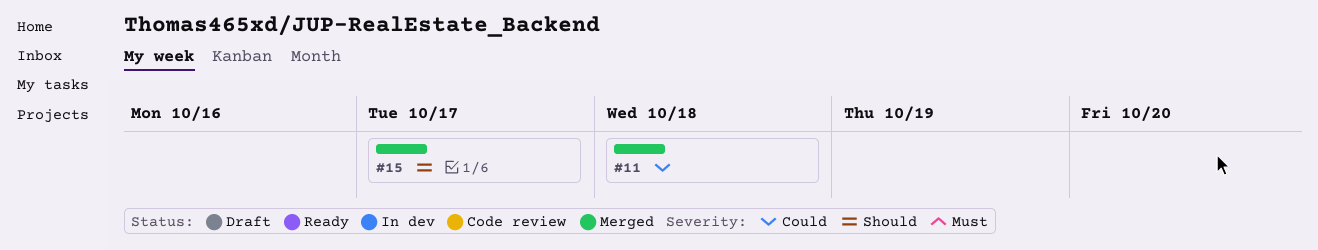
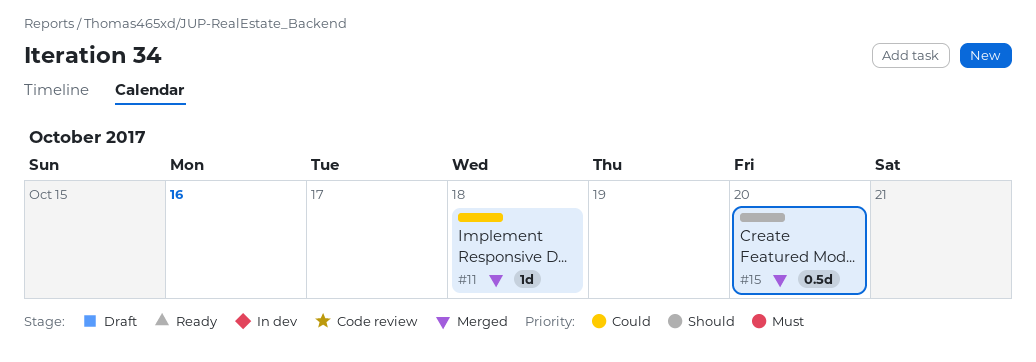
#15, due: Oct 17 -> Oct 20

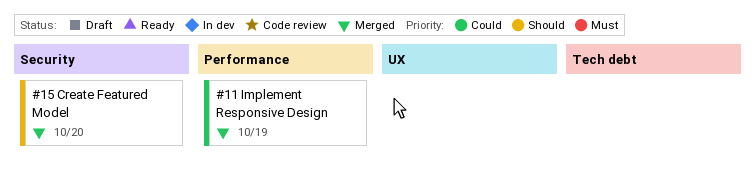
#11, due: Oct 18 -> Oct 19

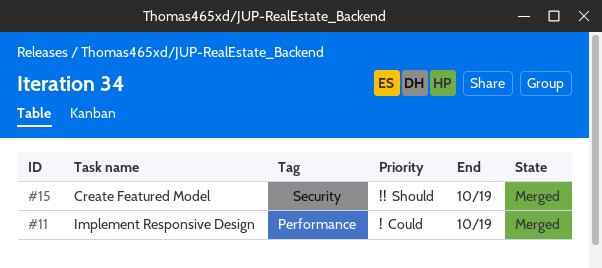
#15, due: Oct 20 -> Oct 19

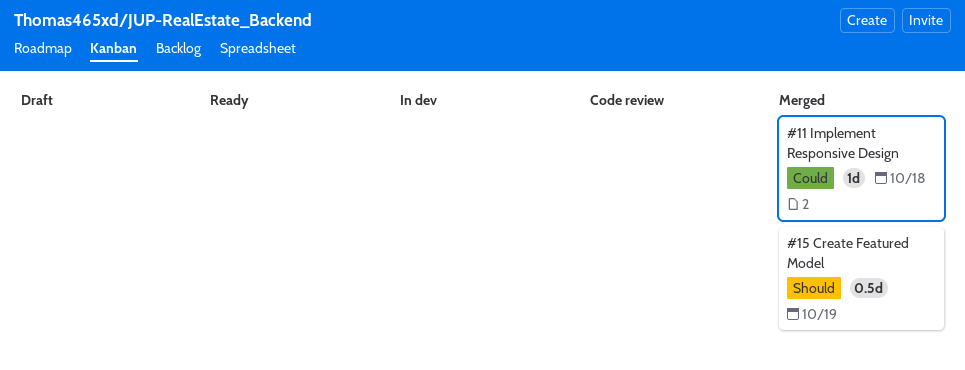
#11, due: Oct 19 -> Oct 18

